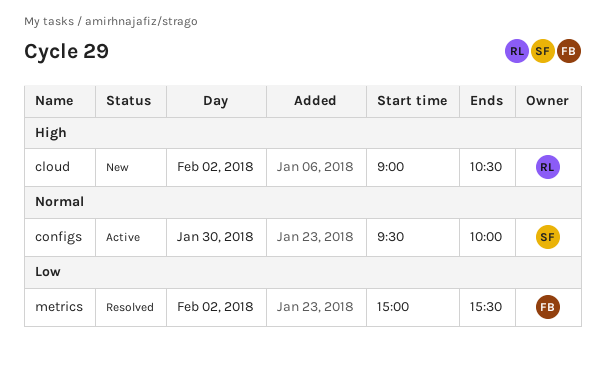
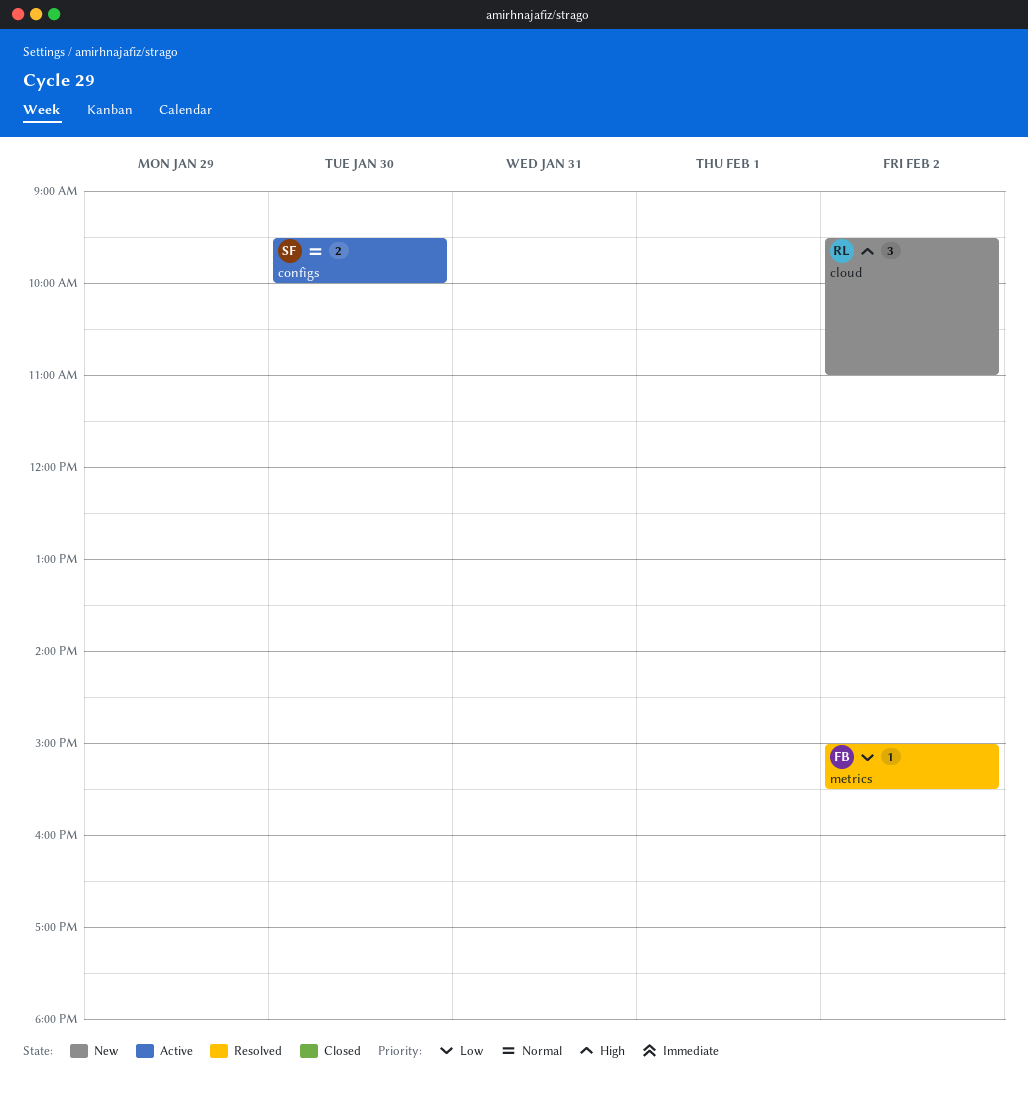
cloud, begins: 09:00 -> 09:30
cloud, ends: 10:30 -> 11:00

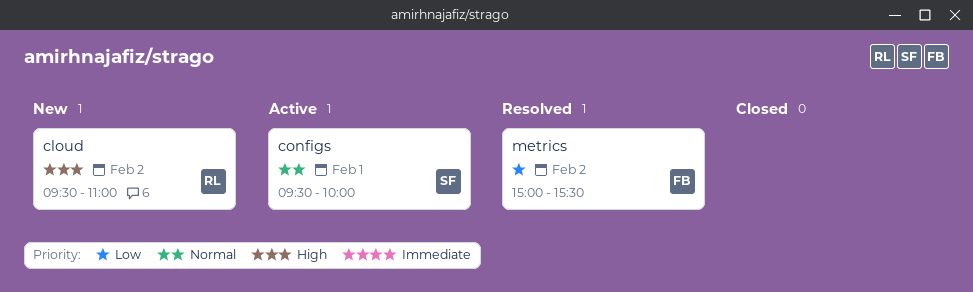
configs, day: Jan 30 -> Feb 1

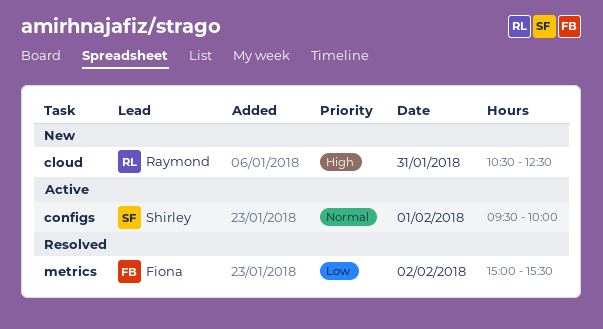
cloud, day: Feb 2 -> Jan 31
cloud, begins: 09:30 -> 10:30
cloud, ends: 11:00 -> 12:30

